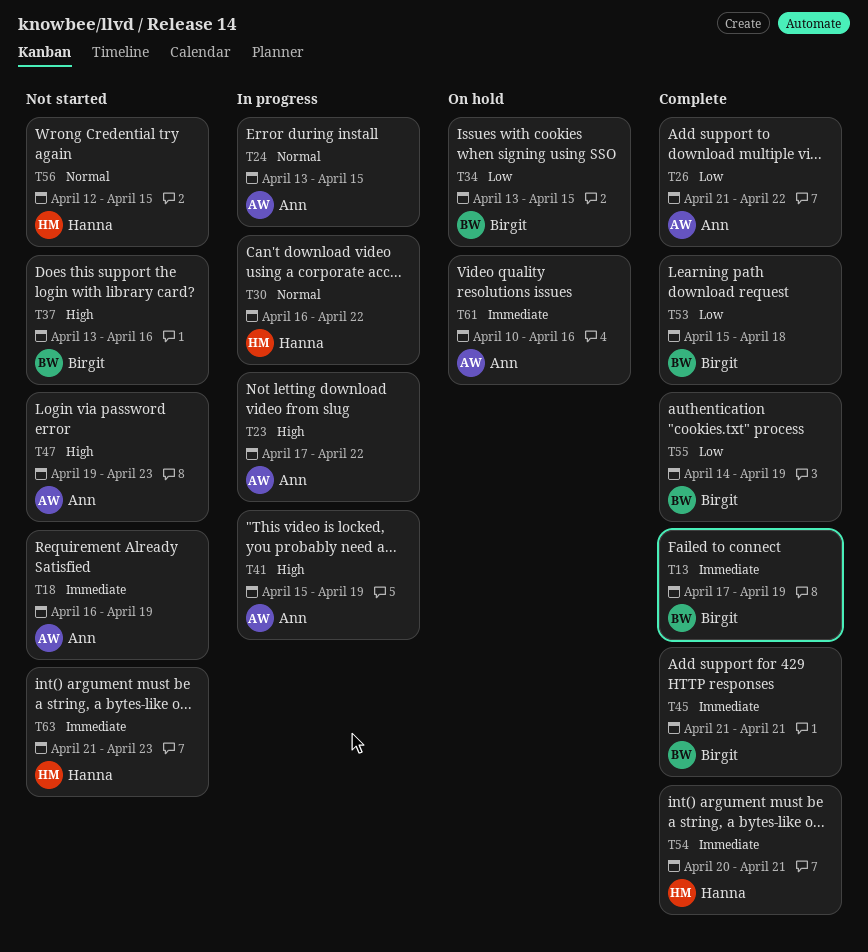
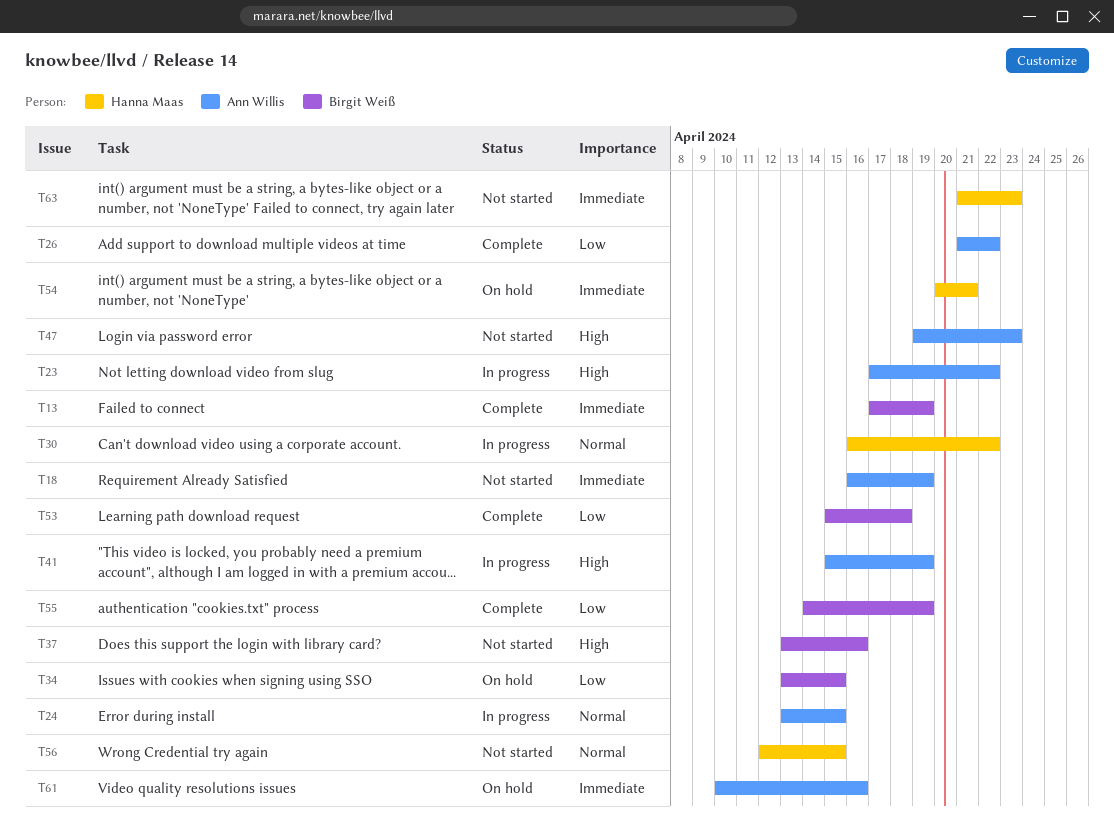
T45: present -> none
T54, status: Complete -> On hold

